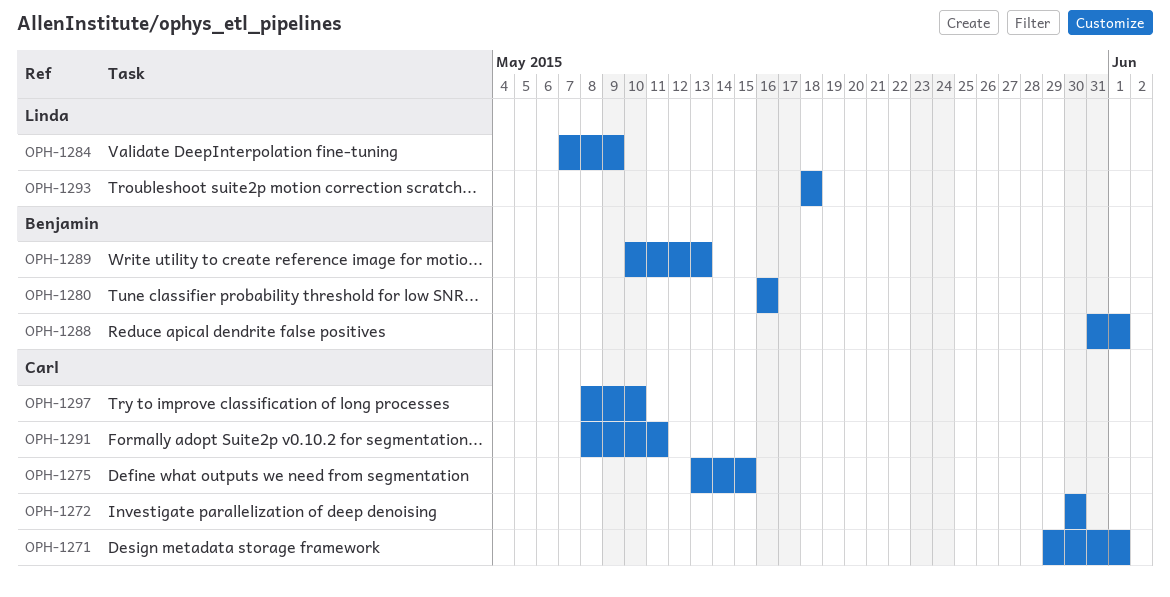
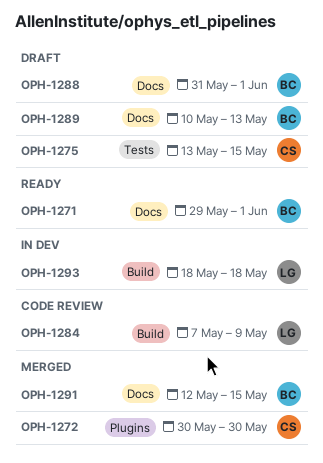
OPH-1271, owner: Carl -> Benjamin
OPH-1280: present -> none
OPH-1291, owner: Carl -> Benjamin
OPH-1291, start: May 8 -> May 12
OPH-1291, due: May 11 -> May 15
OPH-1297: present -> none

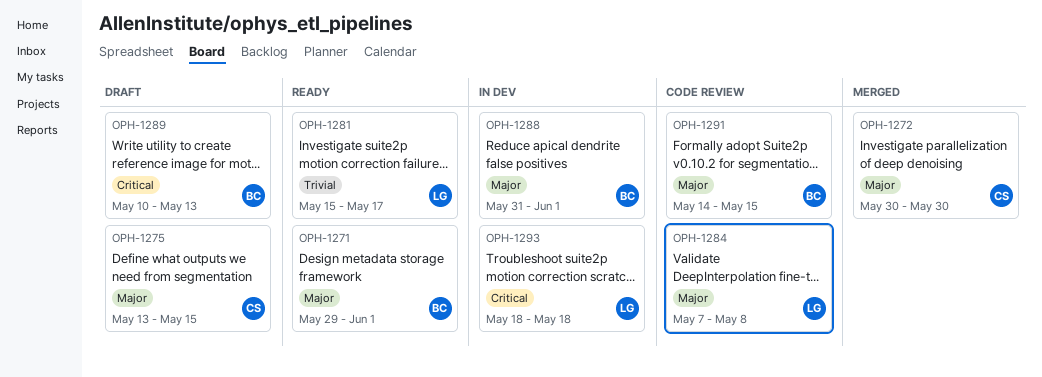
OPH-1281: none -> present
OPH-1284, due: May 9 -> May 8
OPH-1288, status: Draft -> In dev
OPH-1291, status: Merged -> Code review
OPH-1291, start: May 12 -> May 14

